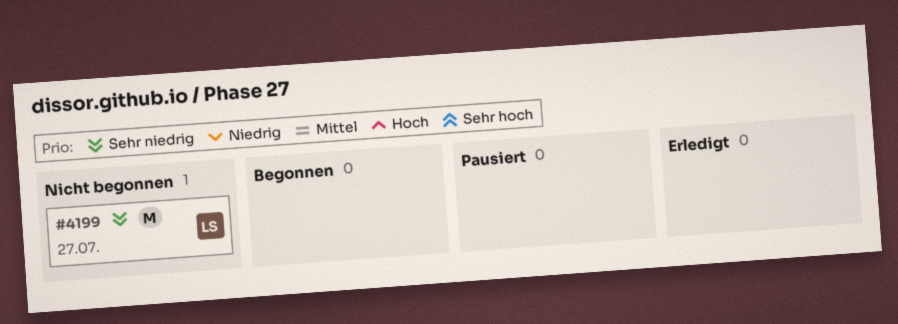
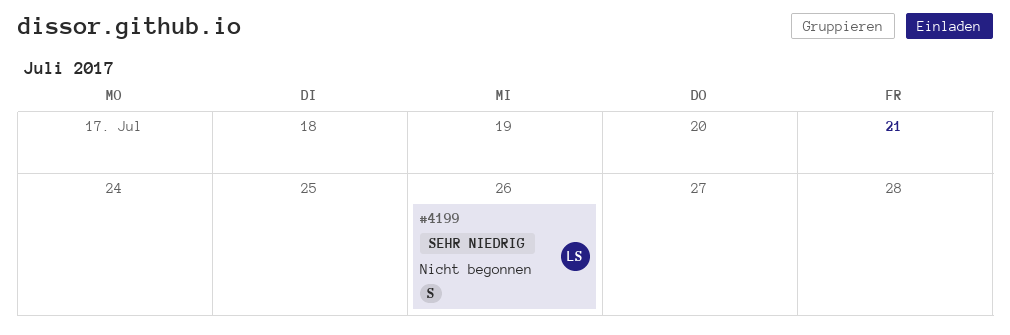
#4199, estimate: M -> S
#4199, due: Jul 27 -> Jul 26

